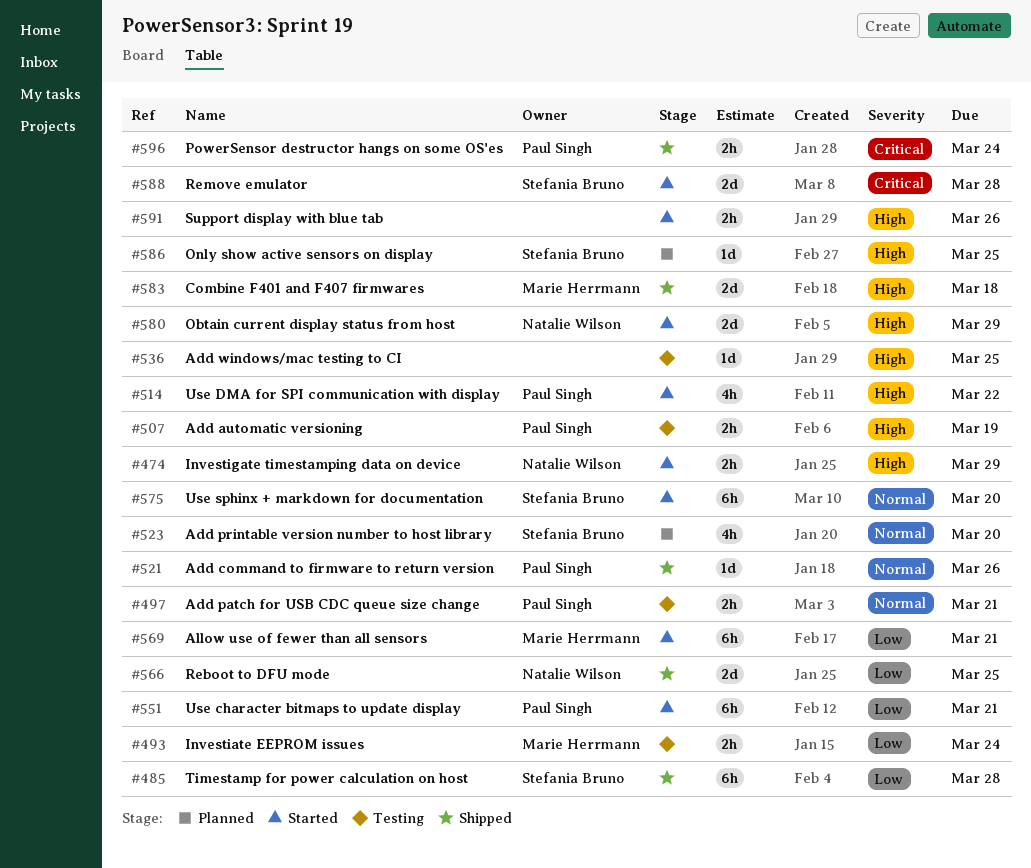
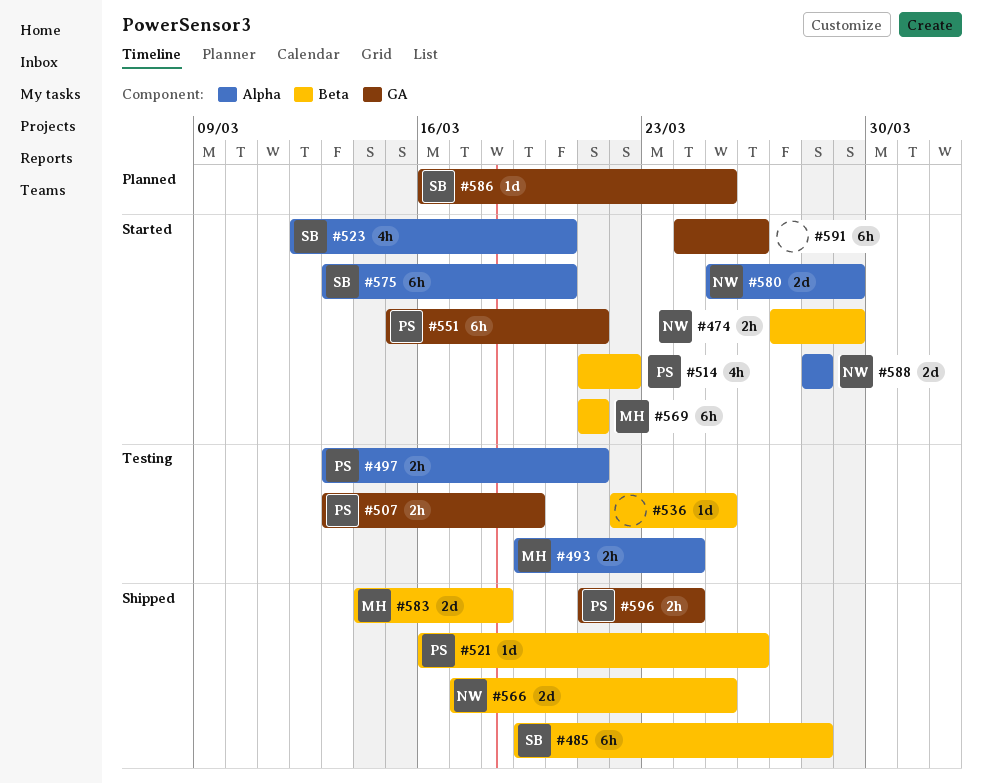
#523, status: Planned -> Started
#588, owner: Stefania Bruno -> Natalie Wilson
#591, estimate: 2h -> 6h

